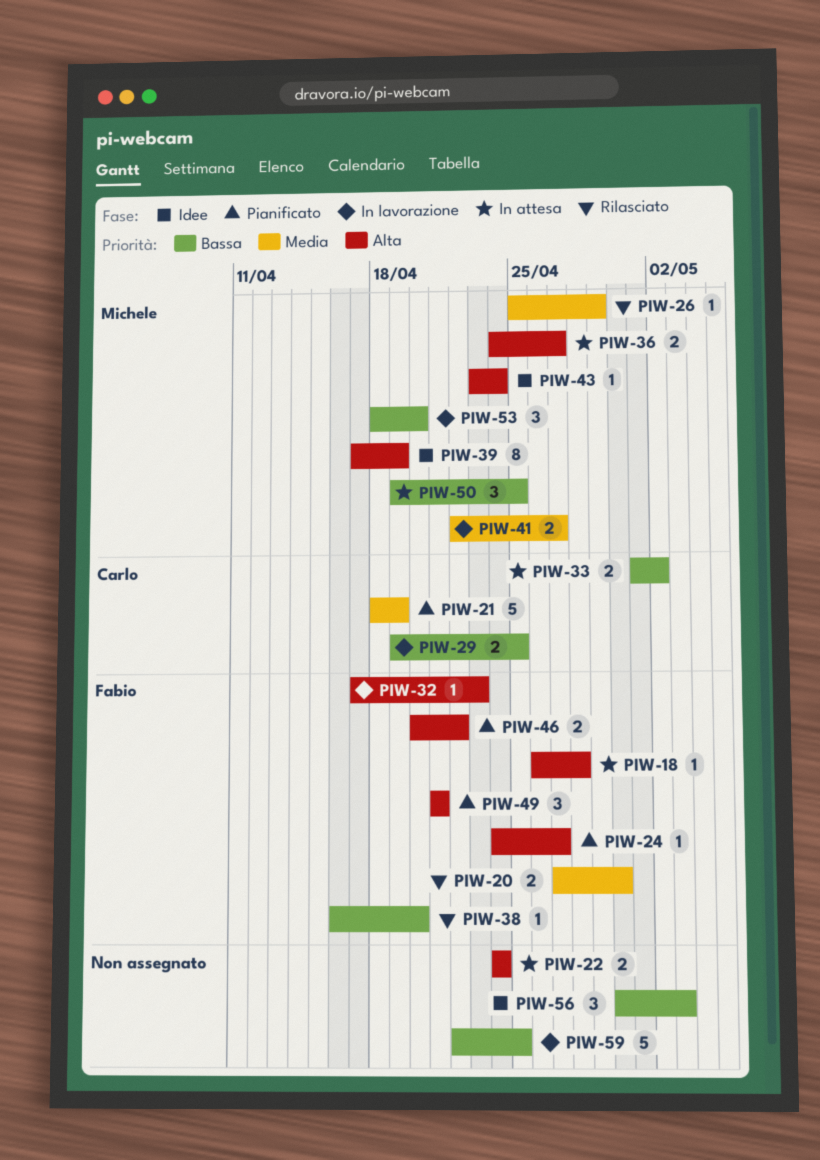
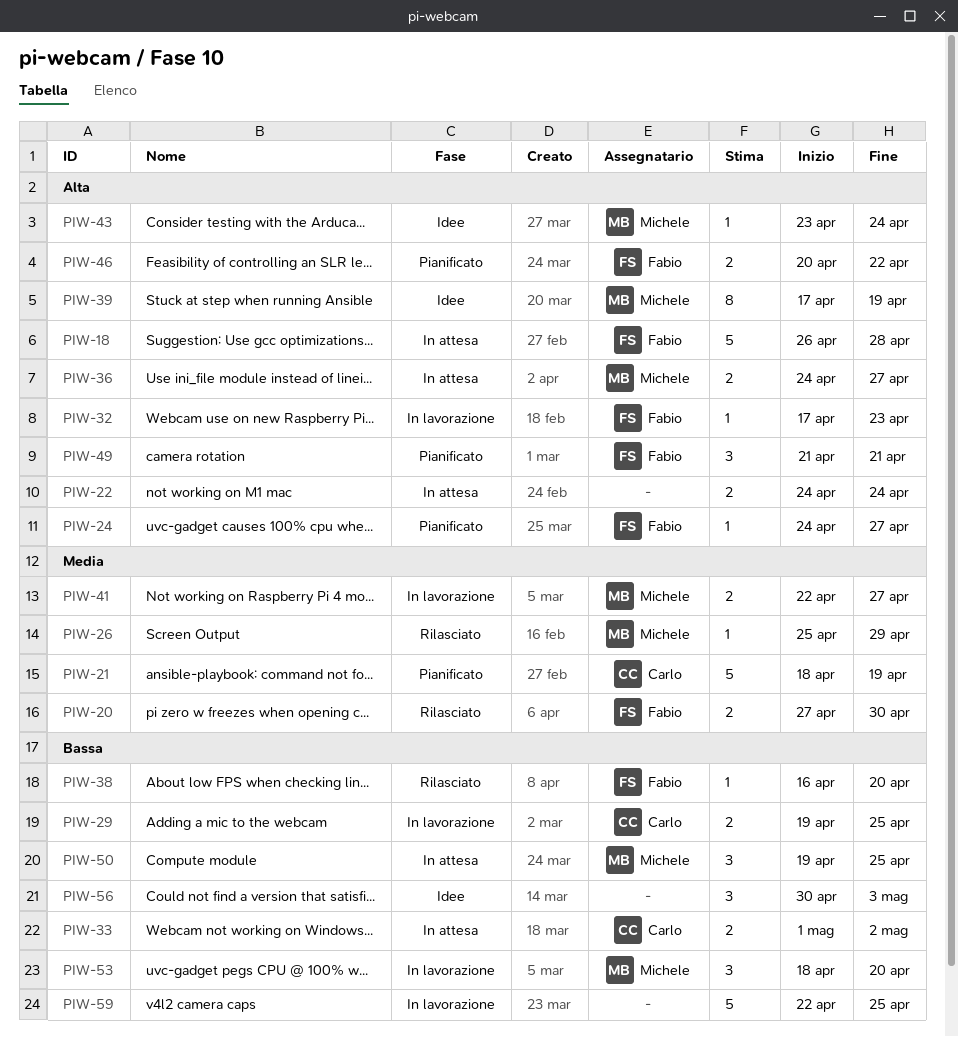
PIW-18, estimate: 1 -> 5

